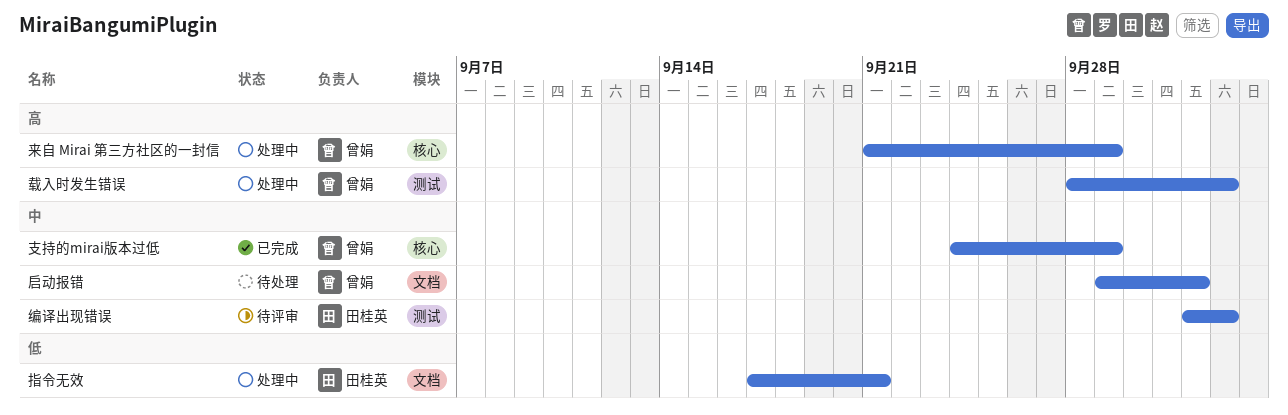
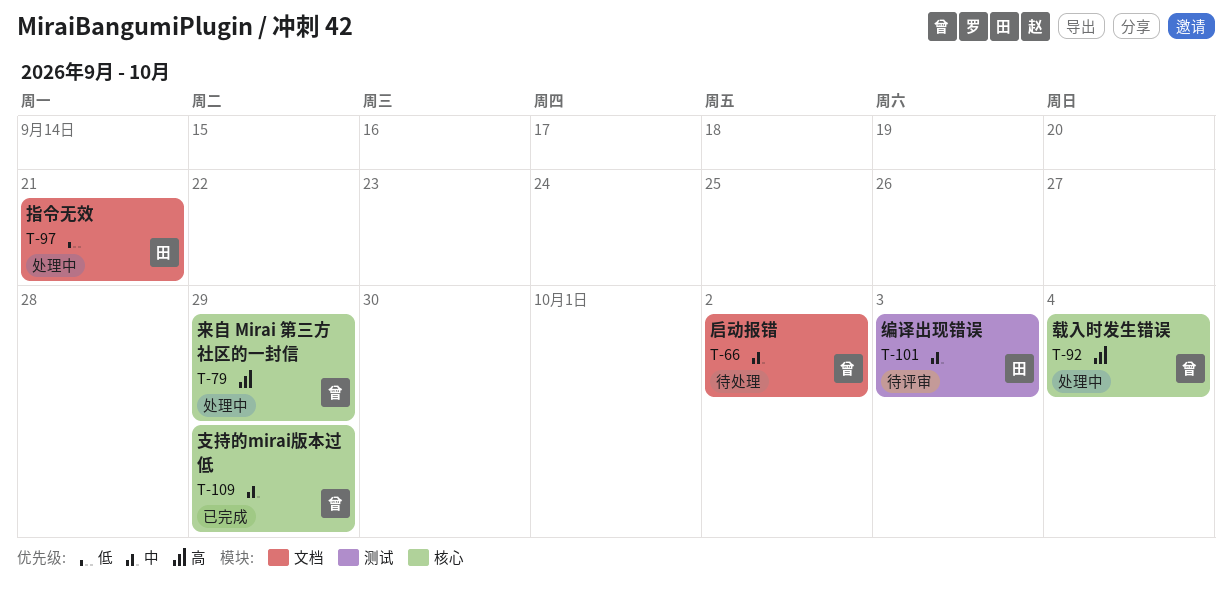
载入时发生错误, label: 测试 -> 核心
载入时发生错误, due: Oct 3 -> Oct 4

